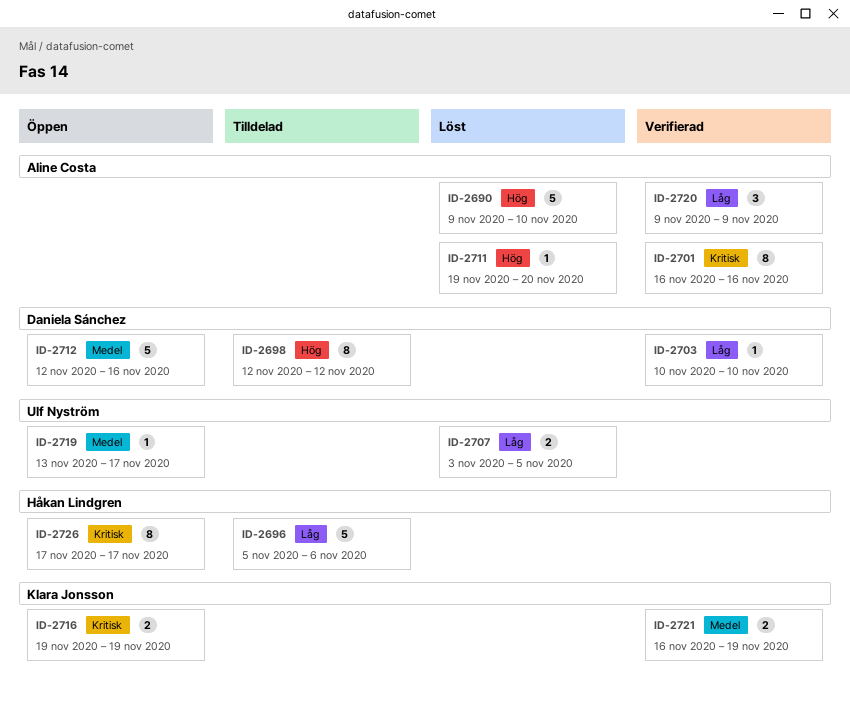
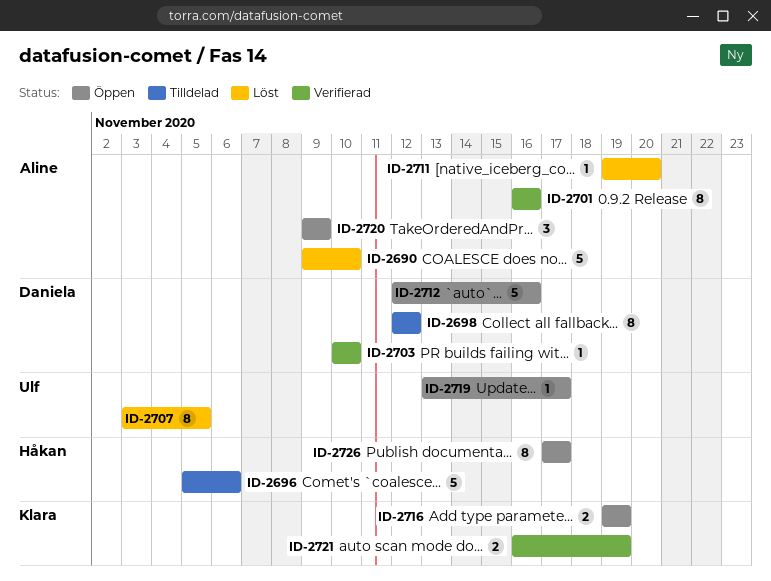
ID-2707, estimate: 2 -> 8
ID-2720, status: Verifierad -> Öppen

